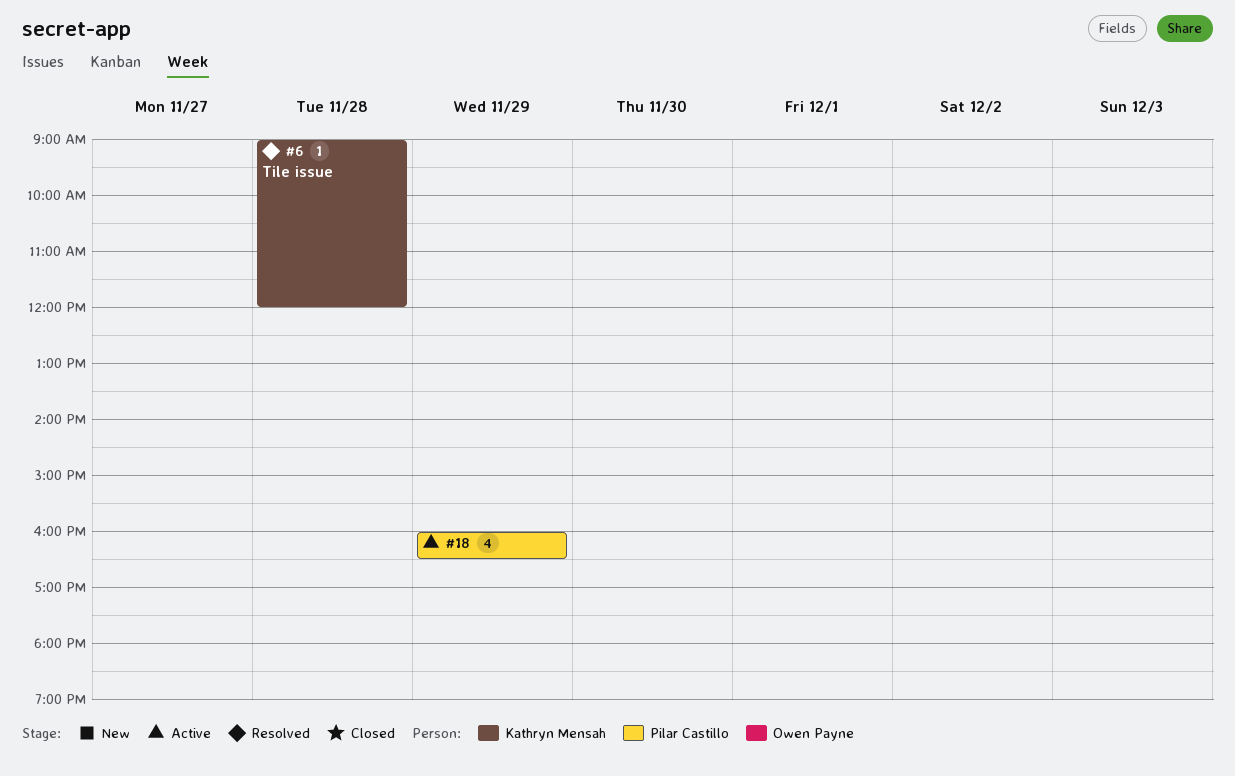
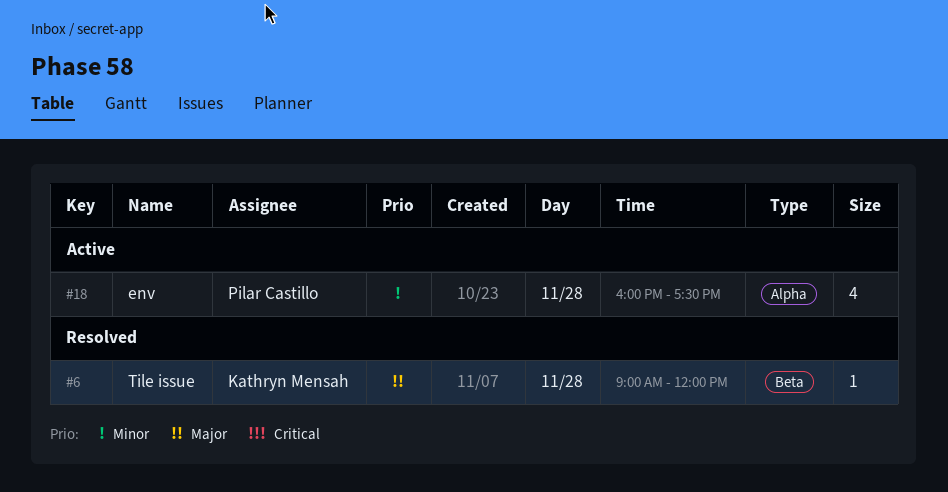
#18, day: Nov 29 -> Nov 28
#18, ends: 16:30 -> 17:30

